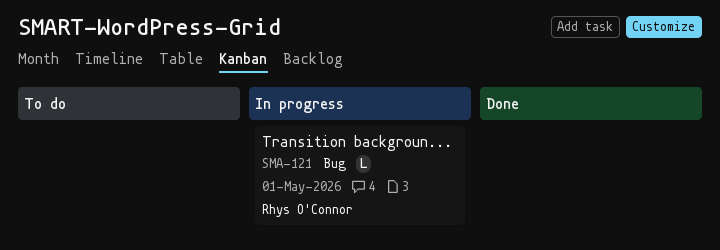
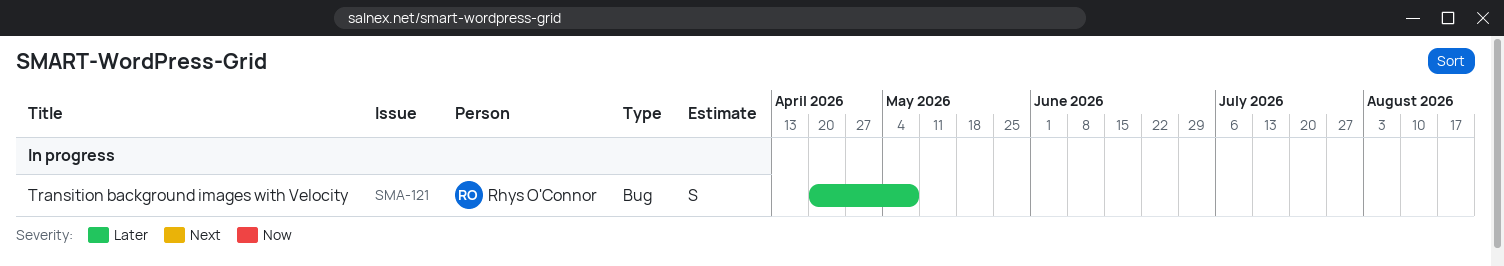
SMA-121, estimate: L -> S
SMA-121, due: May 1 -> May 8

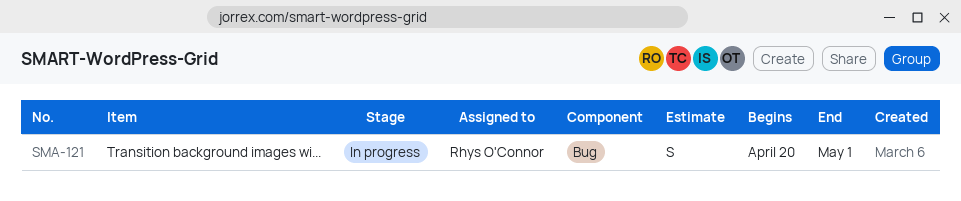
SMA-121, due: May 8 -> May 1

